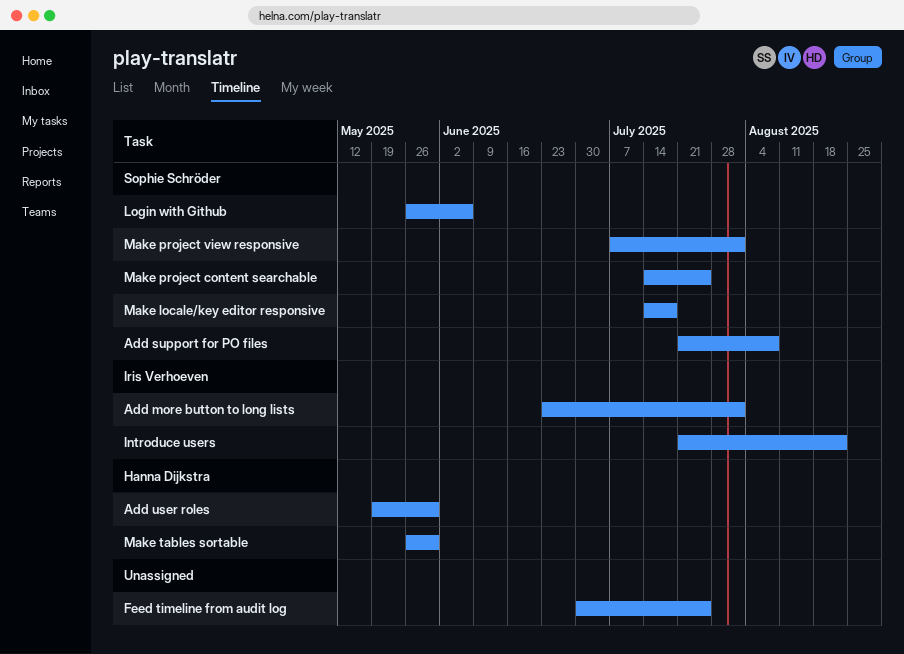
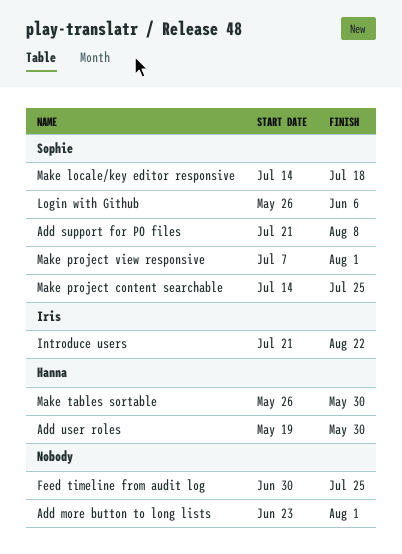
Add more button to long lists, owner: Iris Verhoeven -> none

